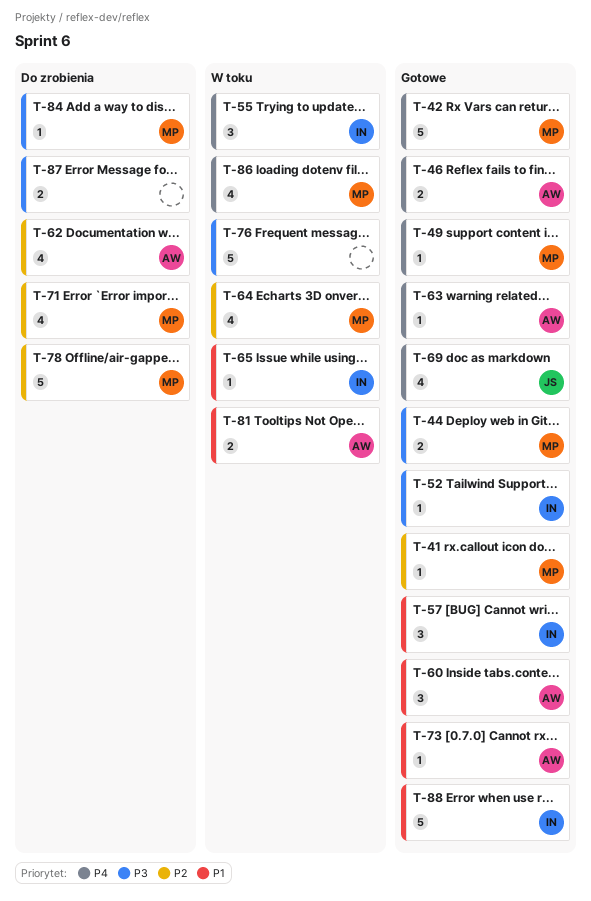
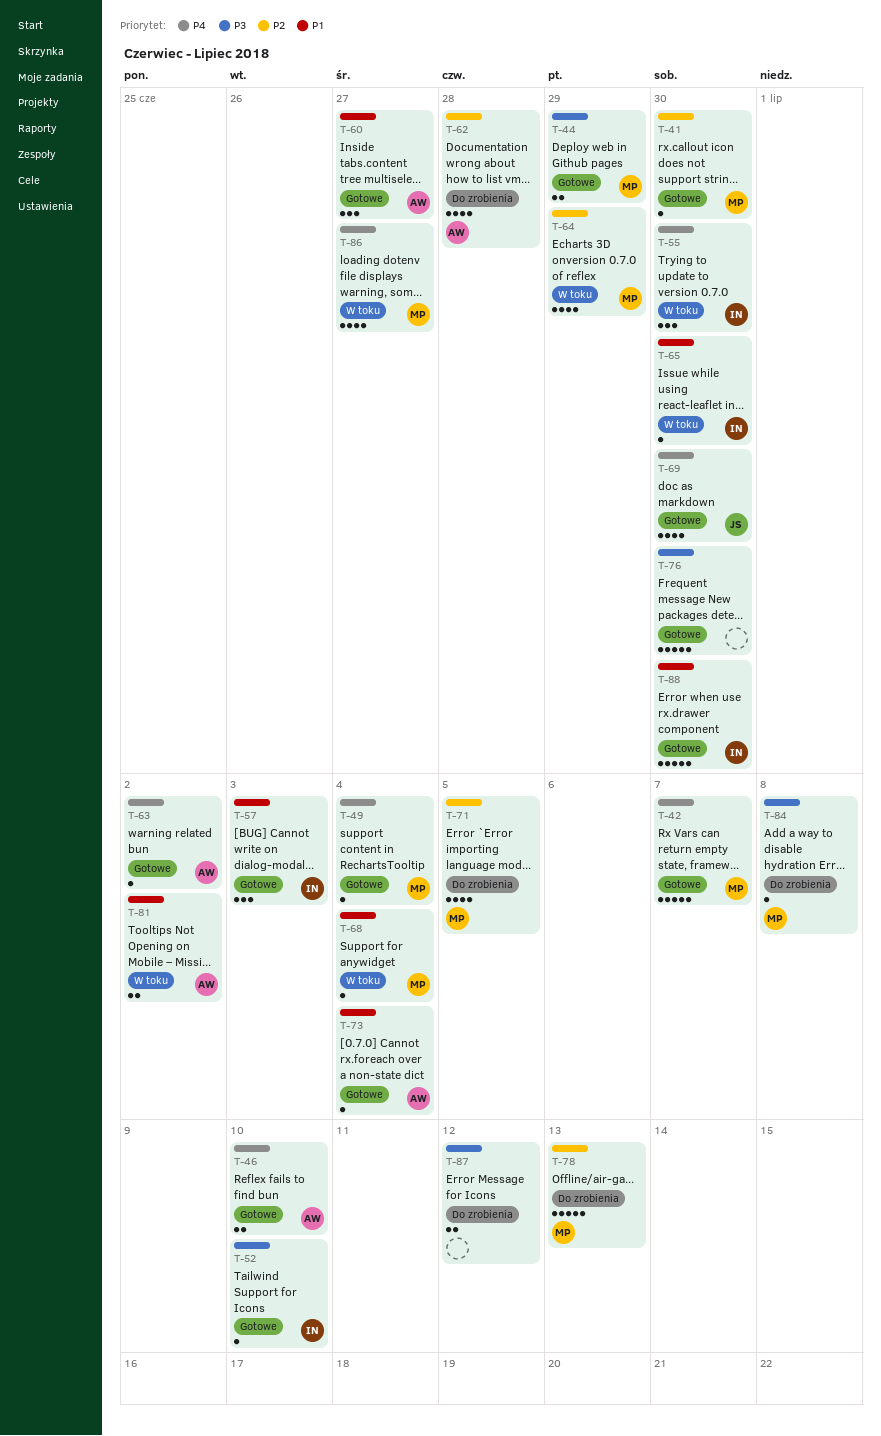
T-68: none -> present
T-76, status: W toku -> Gotowe

